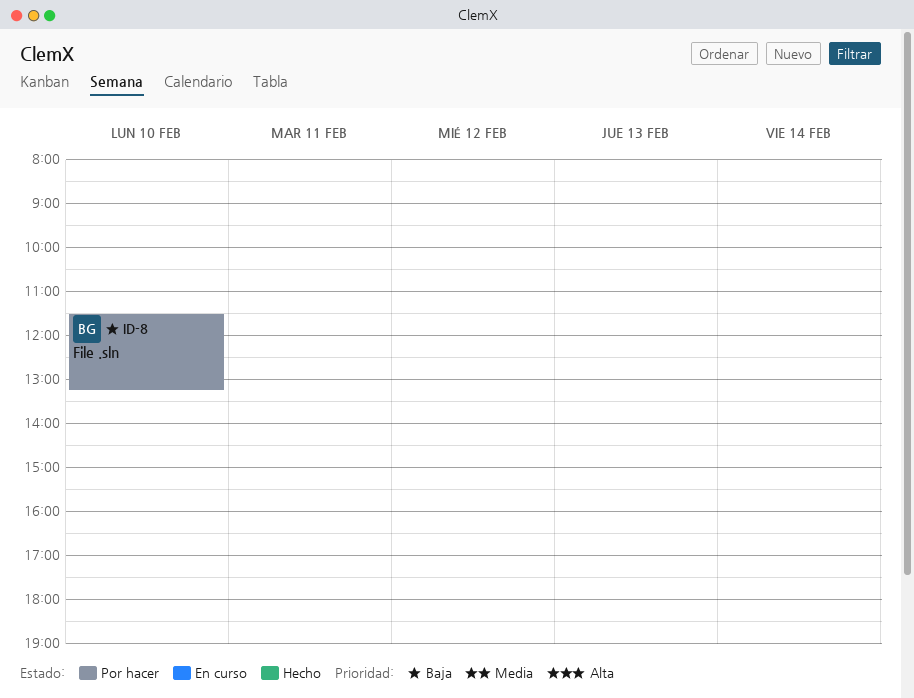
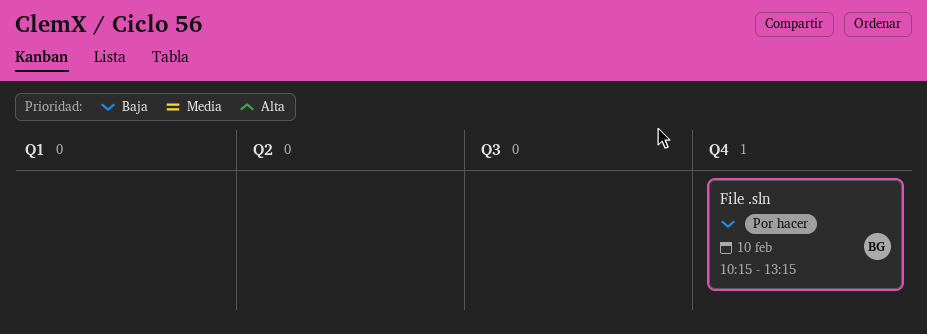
File .sln, begins: 11:30 -> 10:15

